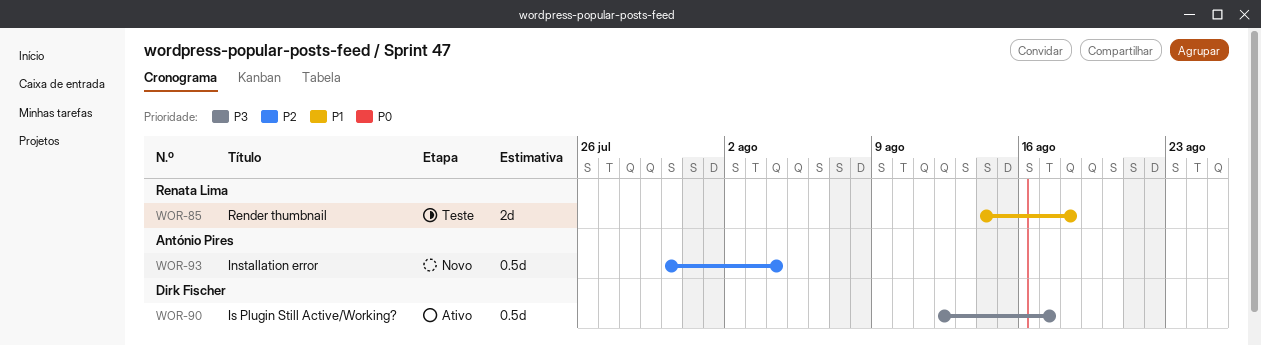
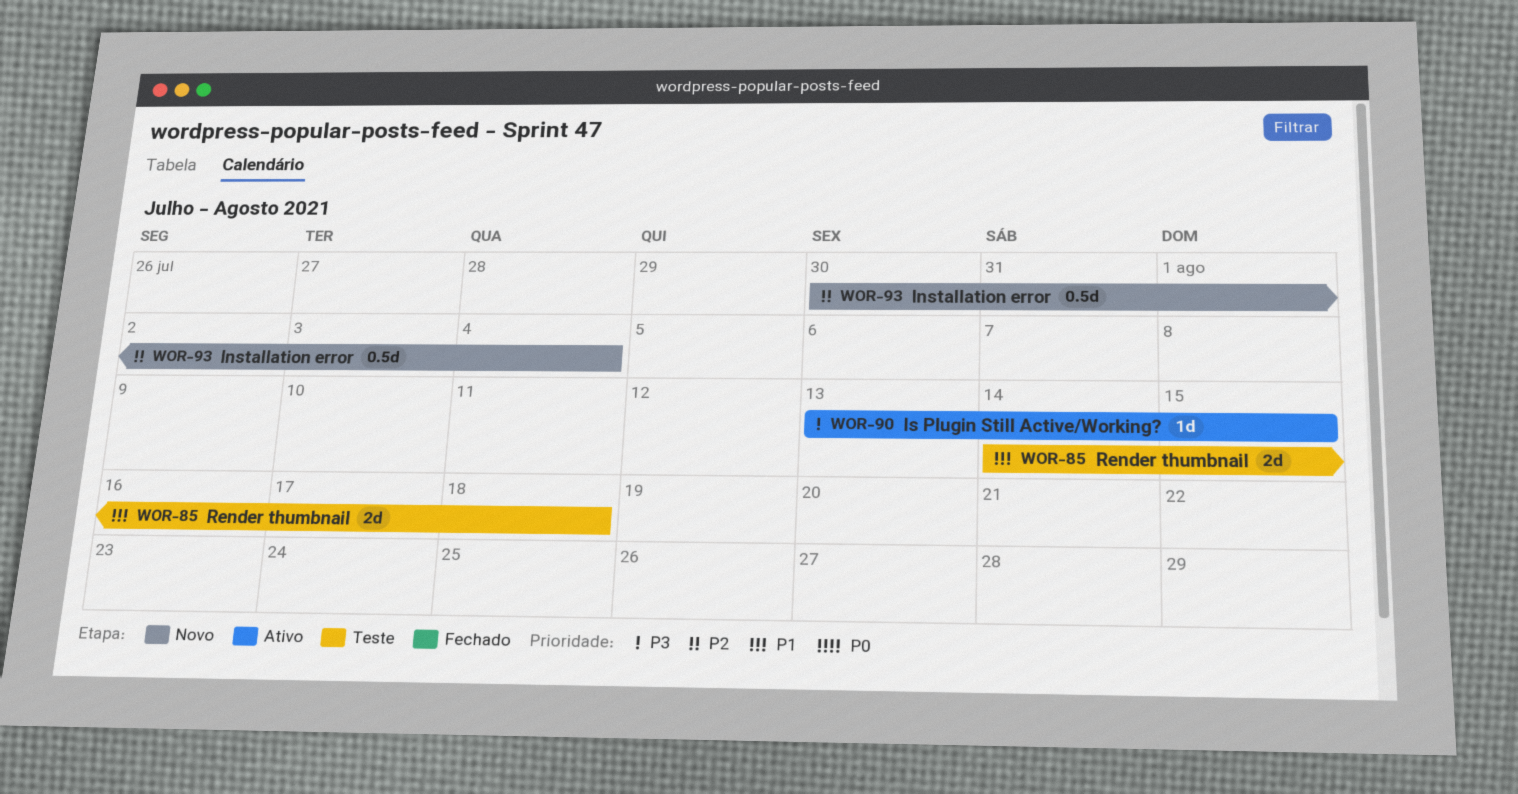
WOR-90, estimate: 0.5d -> 1d
WOR-90, start: Aug 12 -> Aug 13
WOR-90, due: Aug 17 -> Aug 15

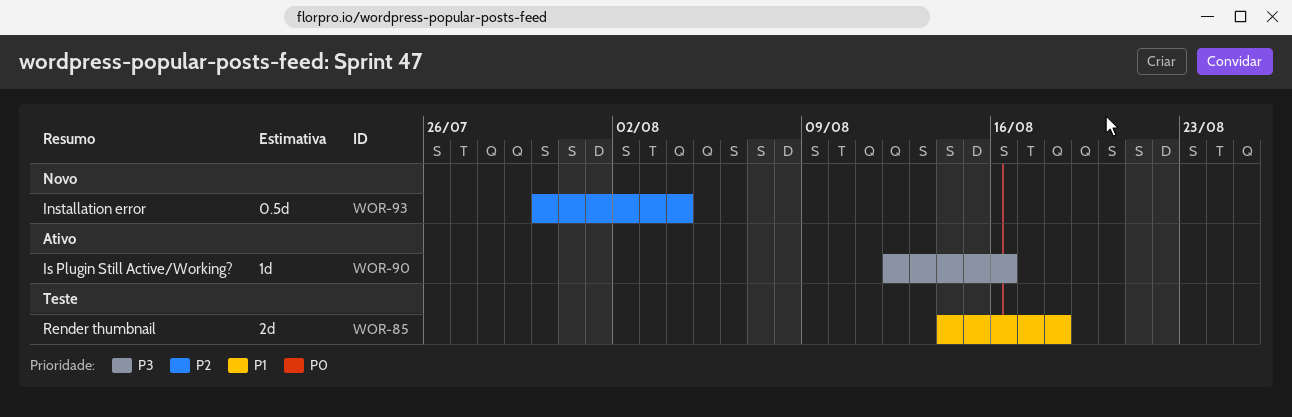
WOR-90, start: Aug 13 -> Aug 12
WOR-90, due: Aug 15 -> Aug 16

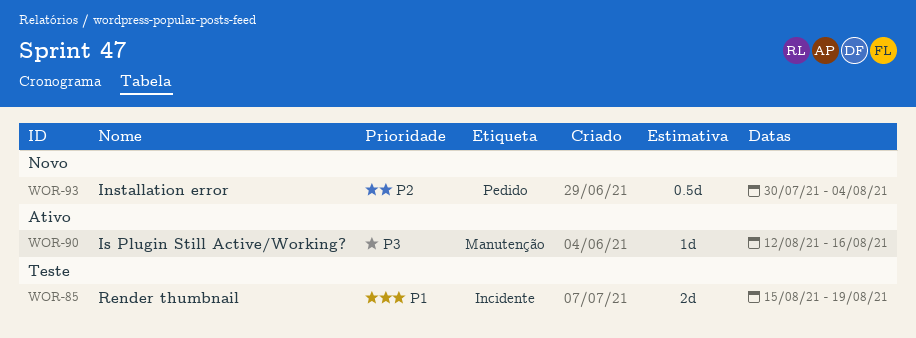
WOR-85, start: Aug 14 -> Aug 15
WOR-85, due: Aug 18 -> Aug 19

